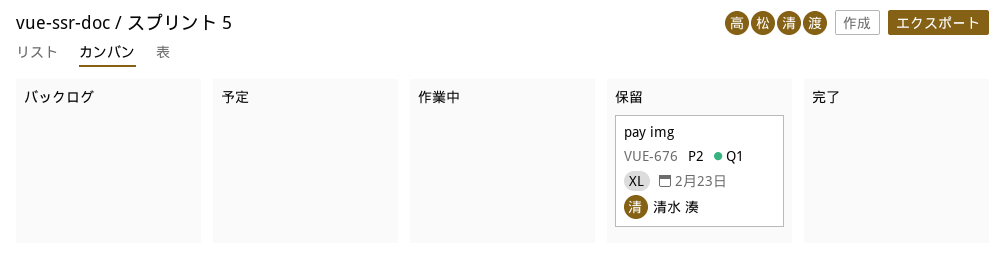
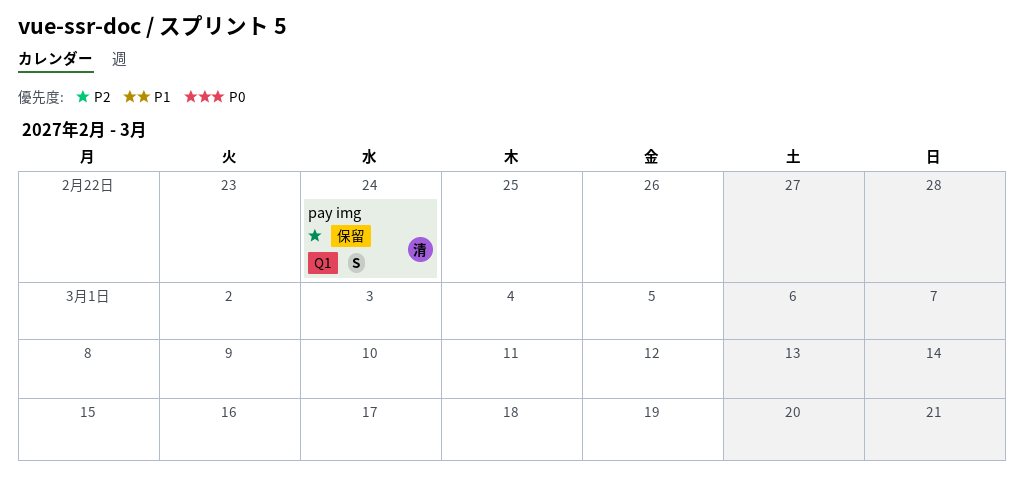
pay img, estimate: XL -> S
pay img, due: Feb 23 -> Feb 24

